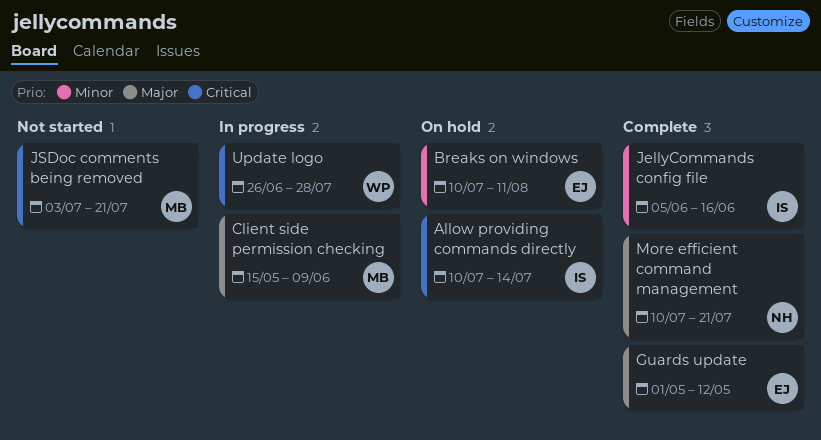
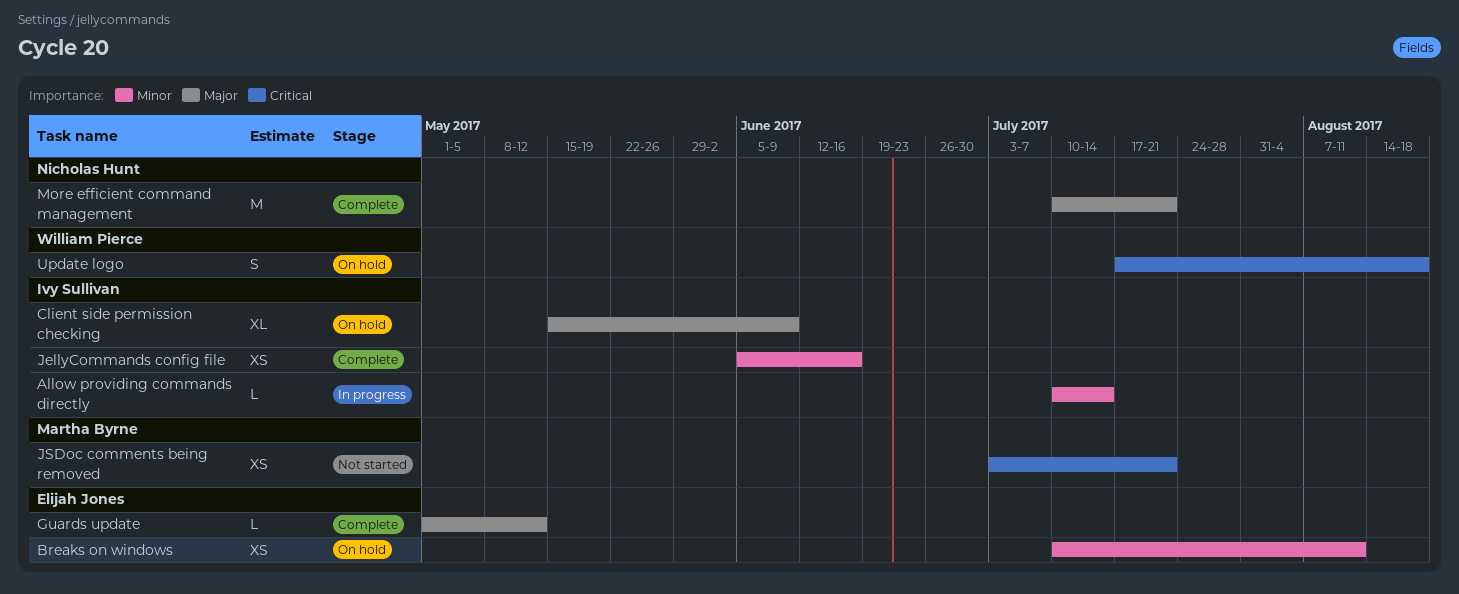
Allow providing commands directly, status: On hold -> In progress
Allow providing commands directly, priority: Critical -> Minor
Client side permission checking, status: In progress -> On hold
Client side permission checking, owner: Martha Byrne -> Ivy Sullivan
Update logo, status: In progress -> On hold
Update logo, start: Jun 26 -> Jul 17
Update logo, due: Jul 28 -> Aug 18

